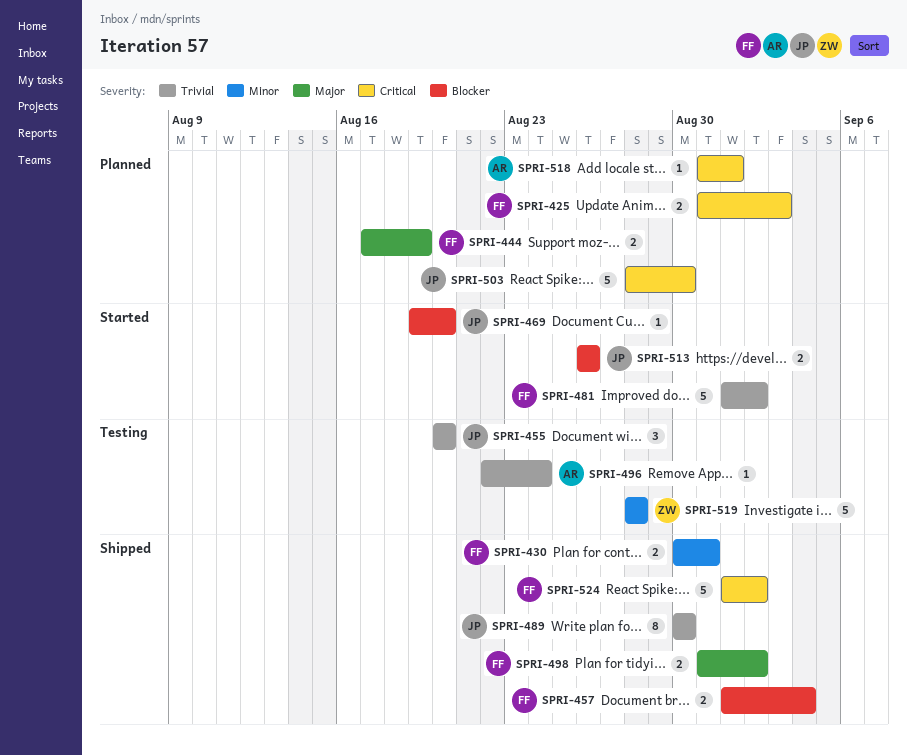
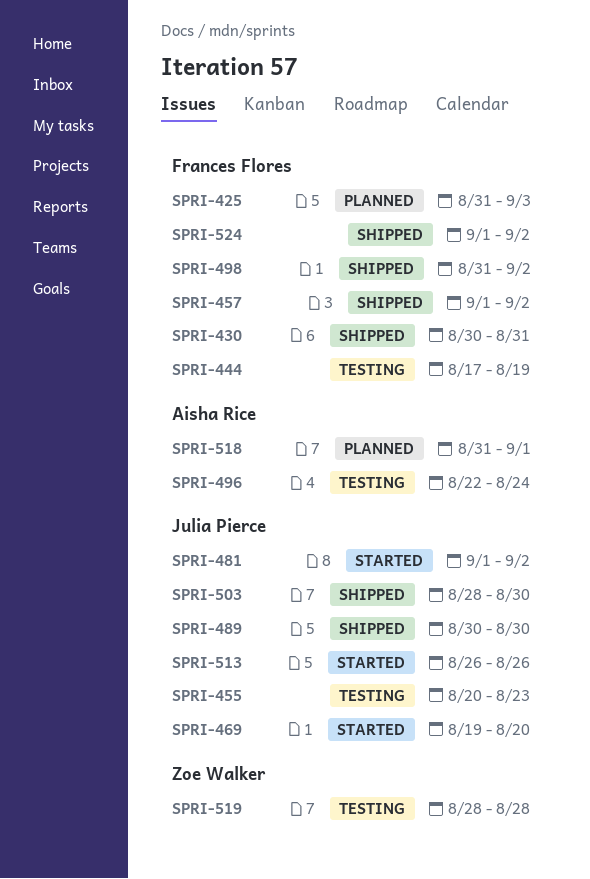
SPRI-444, status: Planned -> Testing
SPRI-455, due: Aug 20 -> Aug 23
SPRI-457, due: Sep 4 -> Sep 2
SPRI-481, owner: Frances Flores -> Julia Pierce
SPRI-503, status: Planned -> Shipped

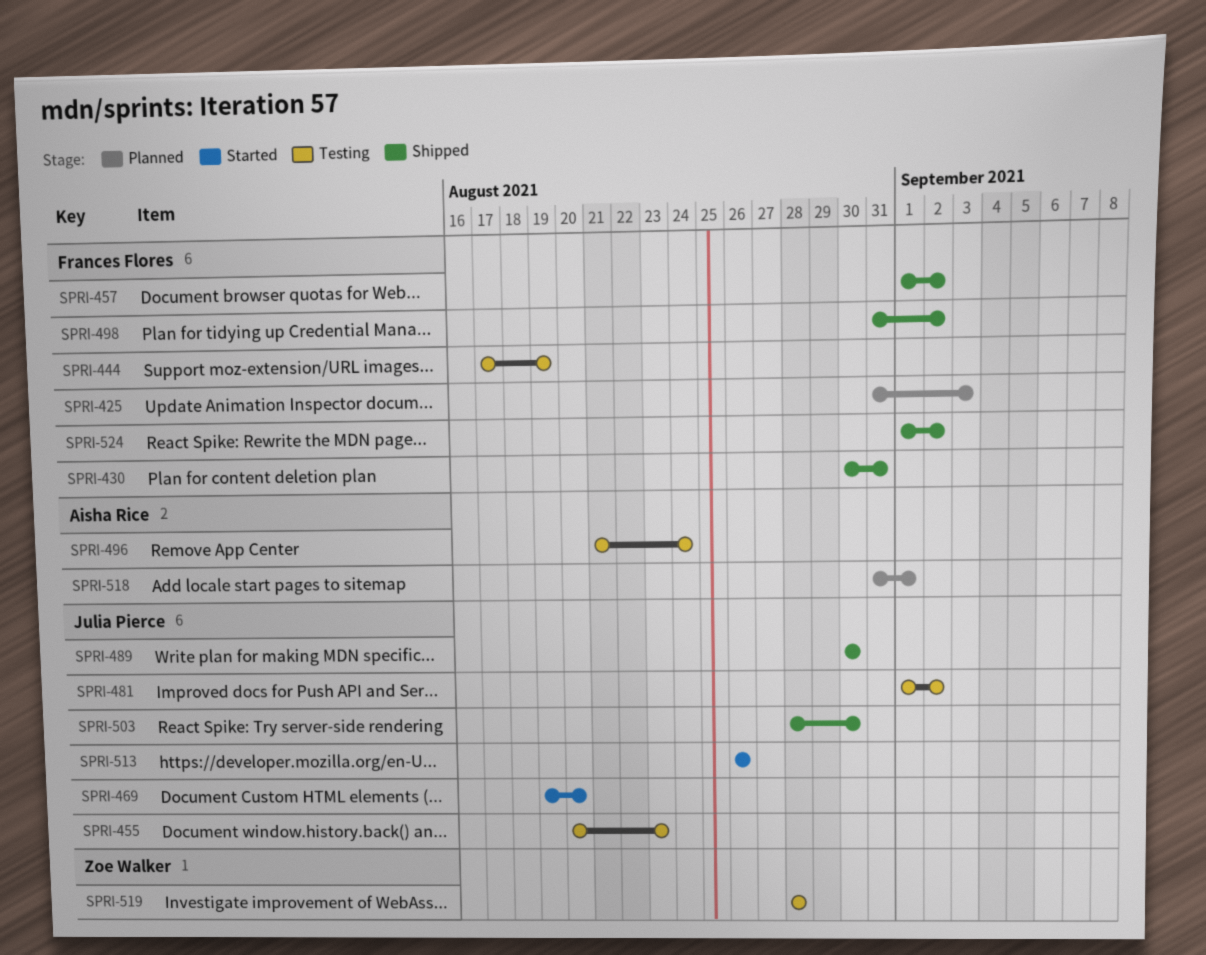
SPRI-481, status: Started -> Testing
SPRI-496, start: Aug 22 -> Aug 21

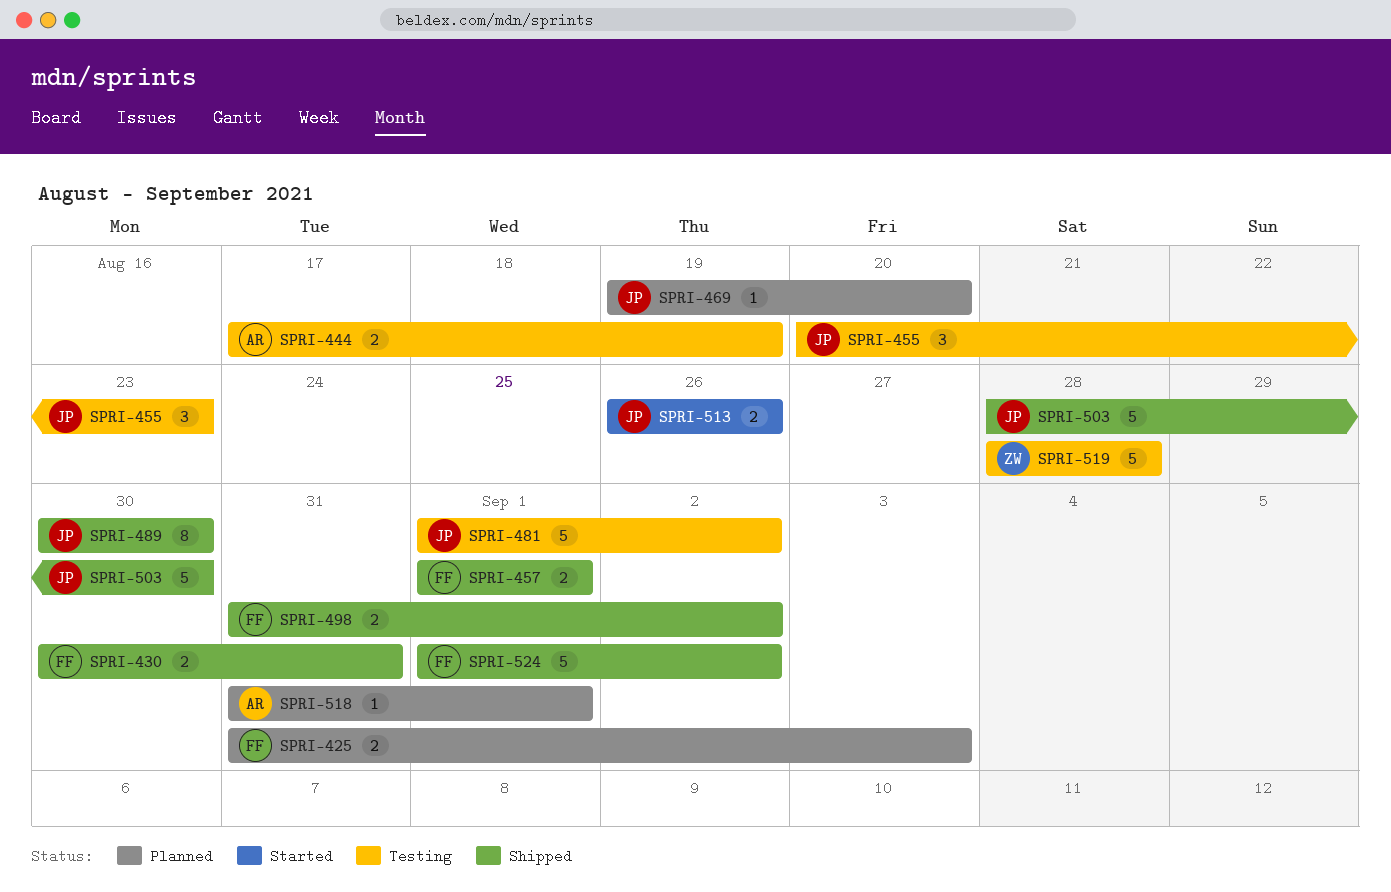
SPRI-444, owner: Frances Flores -> Aisha Rice
SPRI-457, due: Sep 2 -> Sep 1
SPRI-469, status: Started -> Planned
SPRI-496: present -> none

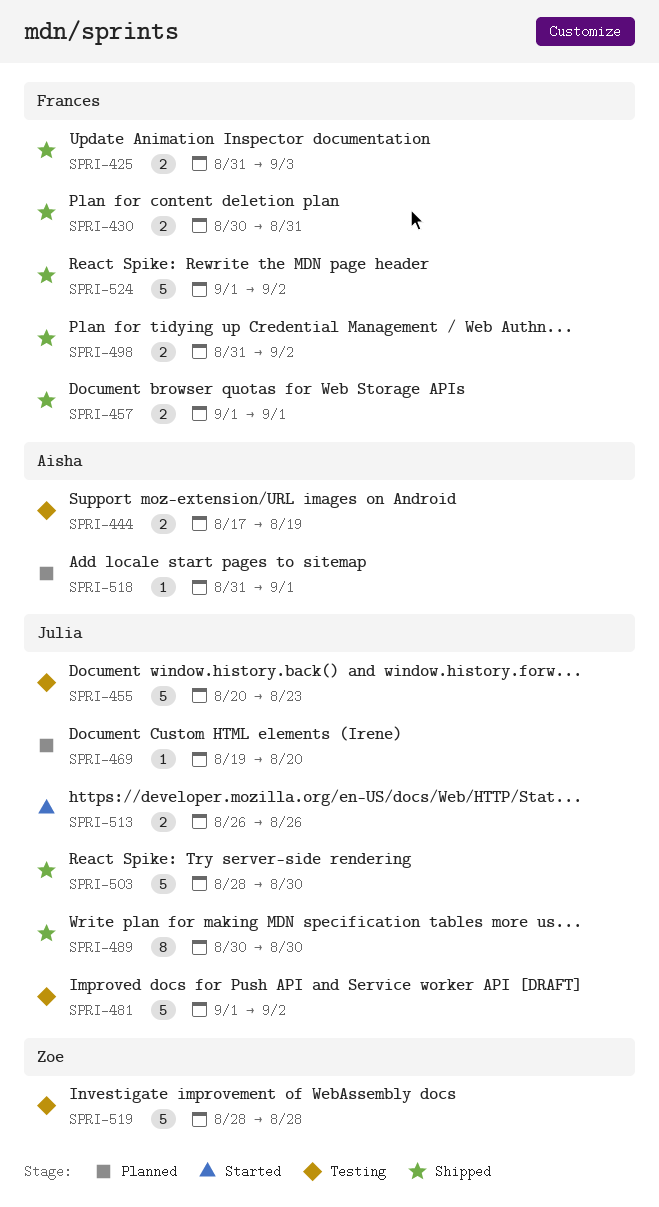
SPRI-425, status: Planned -> Shipped
SPRI-455, estimate: 3 -> 5

